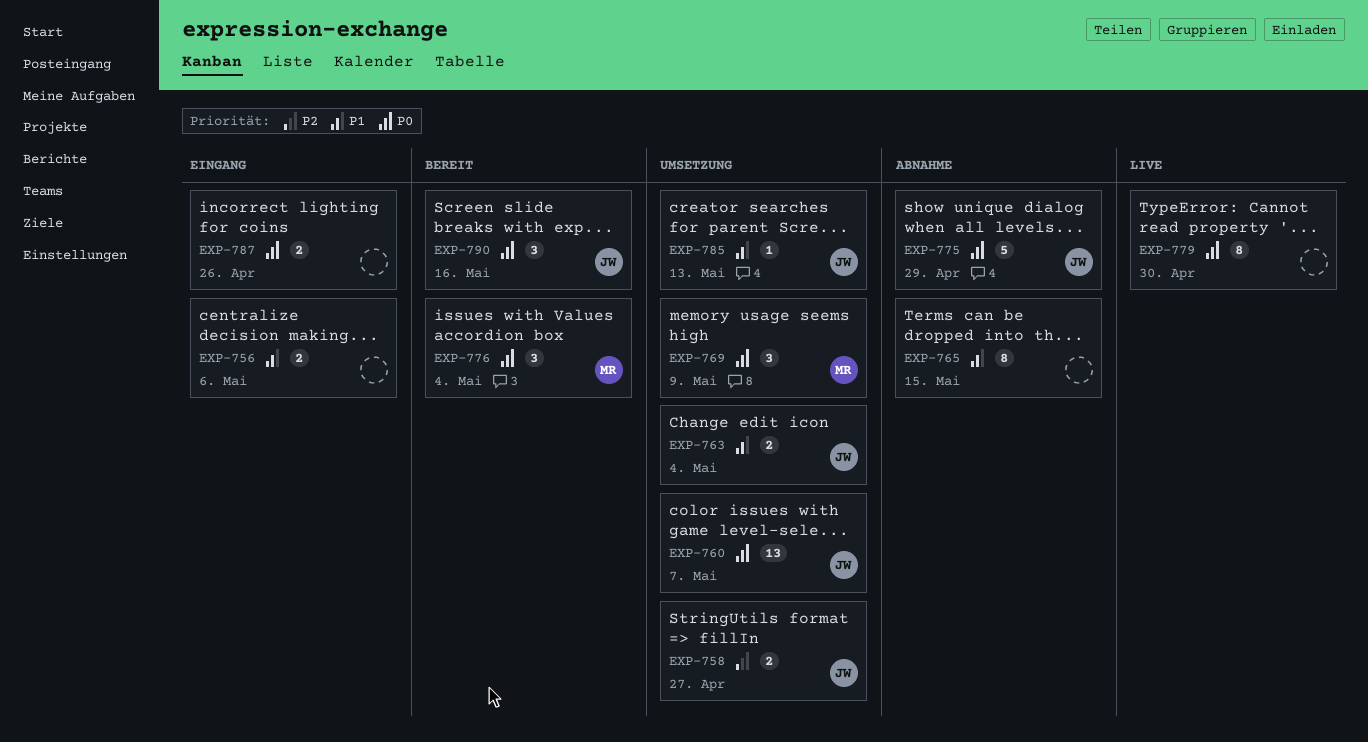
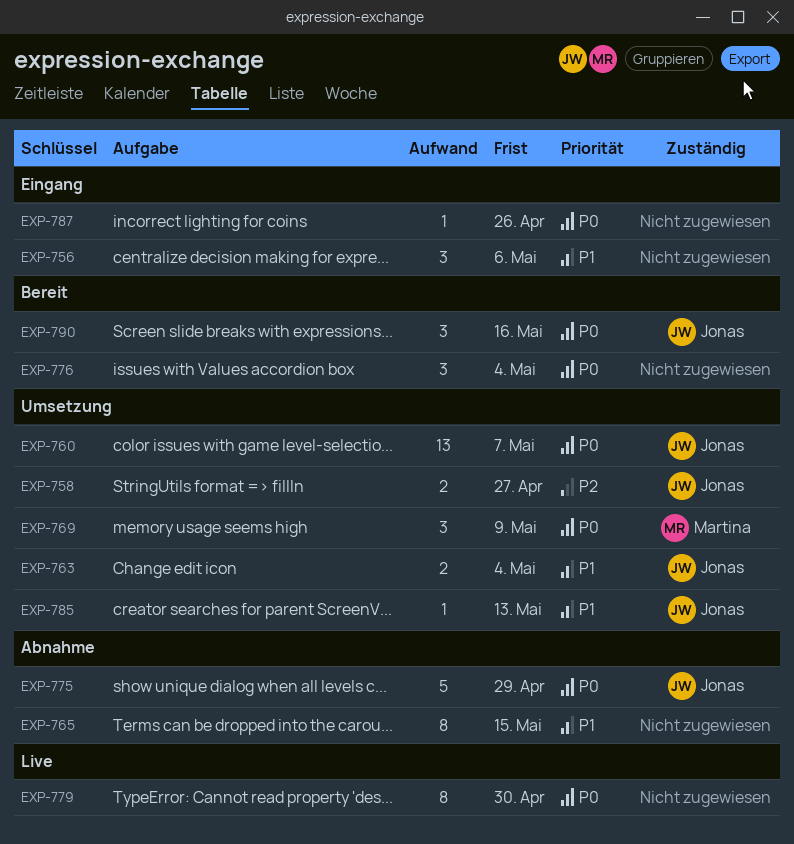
EXP-756, estimate: 2 -> 3
EXP-776, owner: Martina -> none
EXP-787, estimate: 2 -> 1

